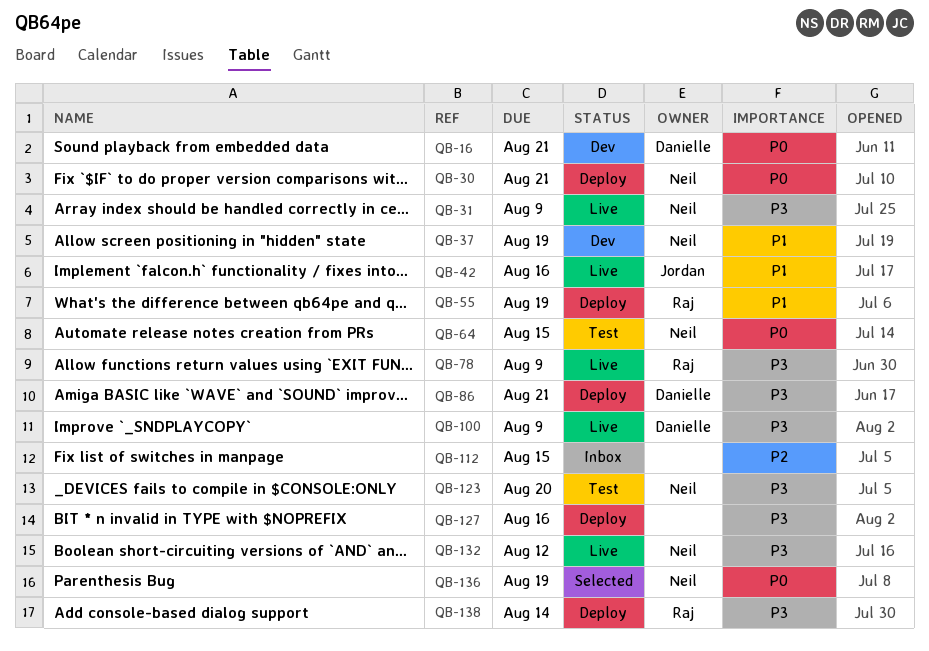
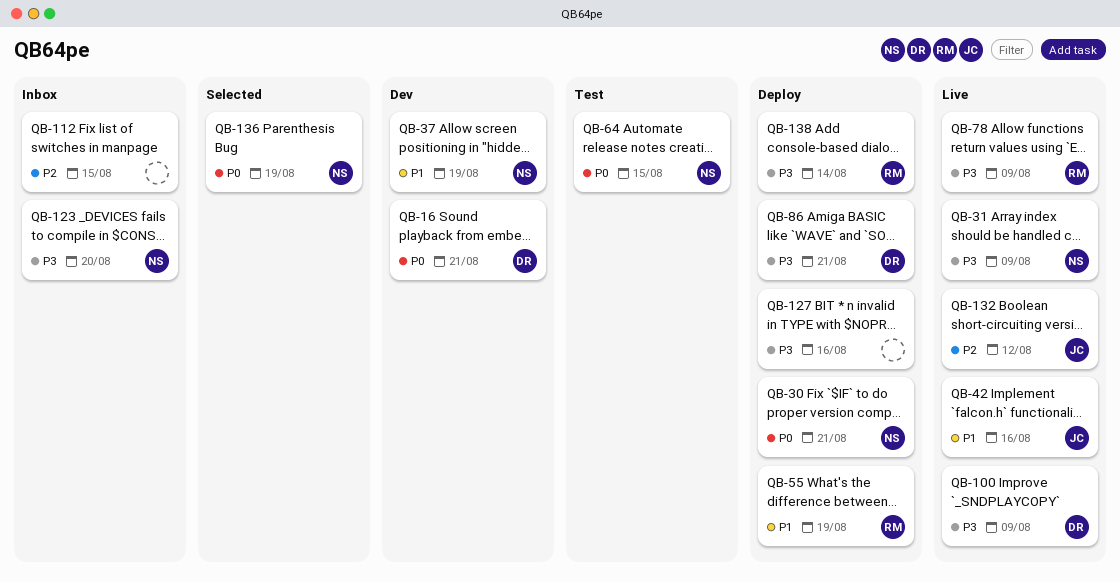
QB-123, status: Test -> Inbox
QB-132, owner: Neil -> Jordan
QB-132, priority: P3 -> P2

